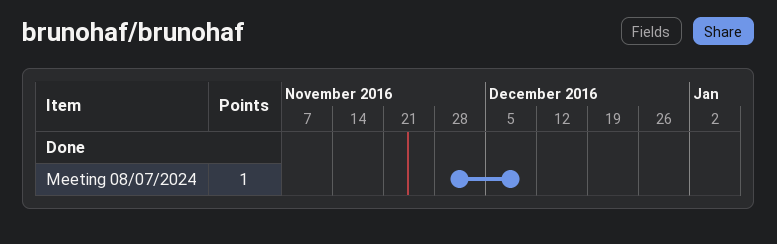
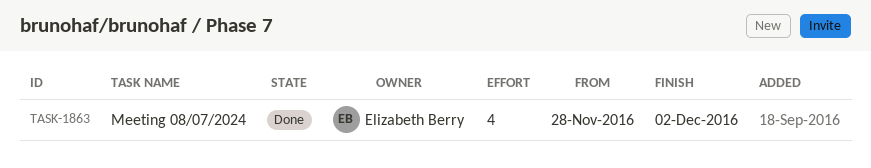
Meeting 08/07/2024, estimate: 1 -> 4
Meeting 08/07/2024, due: Dec 9 -> Dec 2

